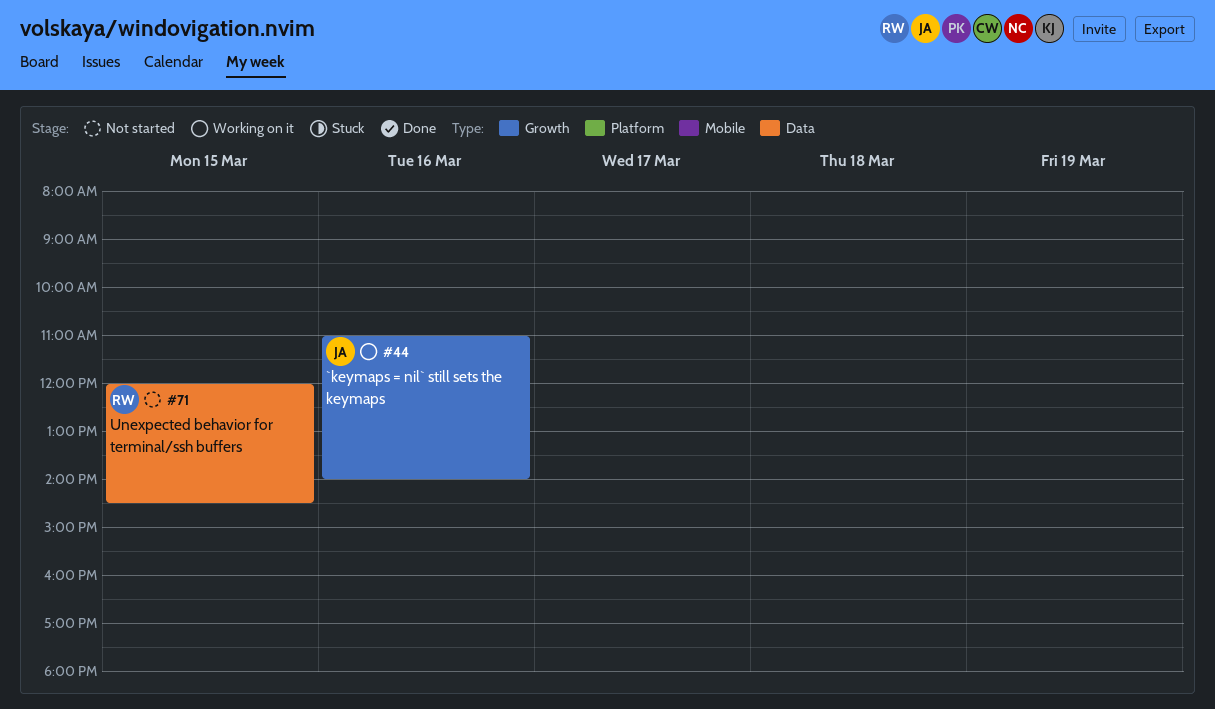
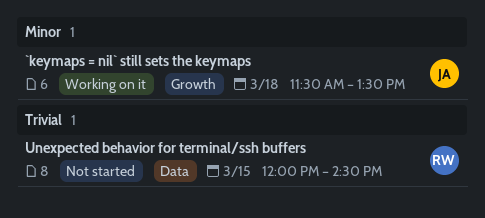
`keymaps = nil` still sets the keymaps, day: Mar 16 -> Mar 18
`keymaps = nil` still sets the keymaps, begins: 11:00 -> 11:30
`keymaps = nil` still sets the keymaps, ends: 14:00 -> 13:30

